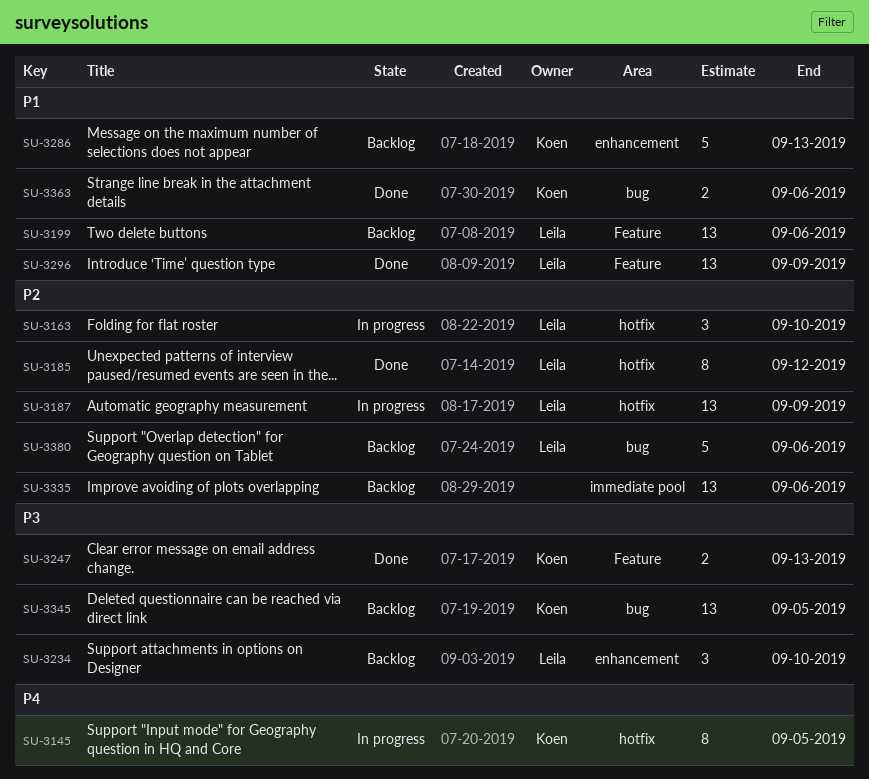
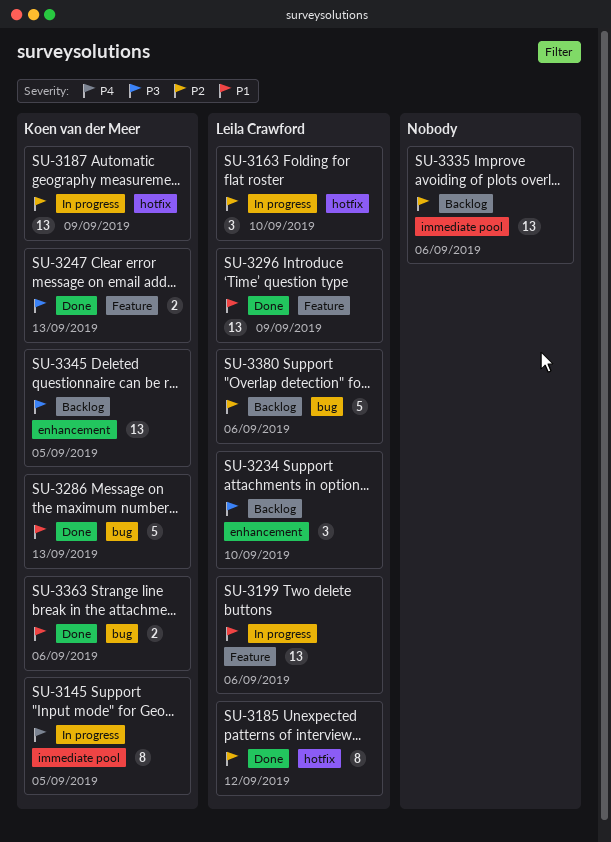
SU-3145, label: hotfix -> immediate pool
SU-3187, owner: Leila Crawford -> Koen van der Meer
SU-3199, status: Backlog -> In progress
SU-3286, status: Backlog -> Done
SU-3286, label: enhancement -> bug
SU-3345, label: bug -> enhancement

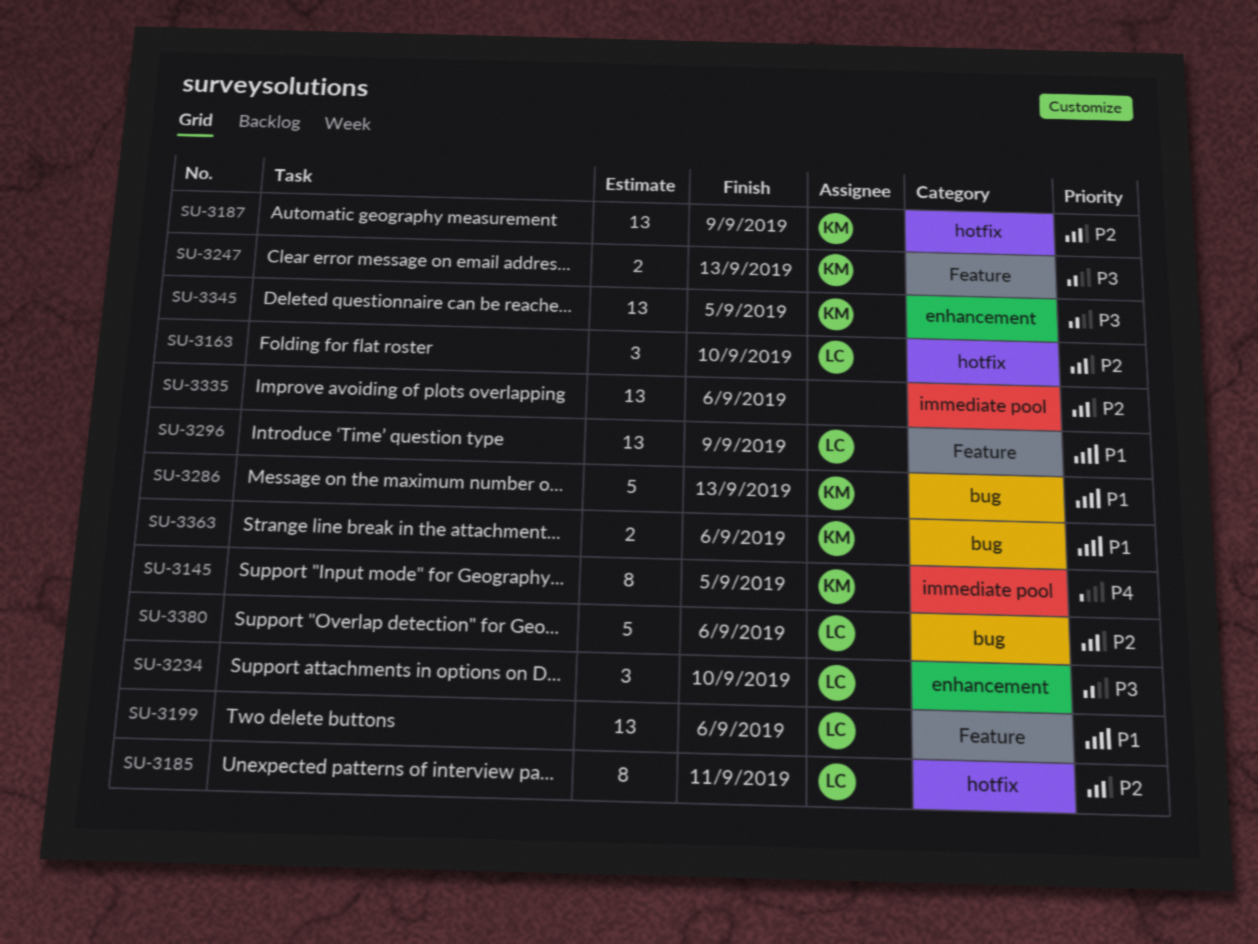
SU-3185, due: Sep 12 -> Sep 11

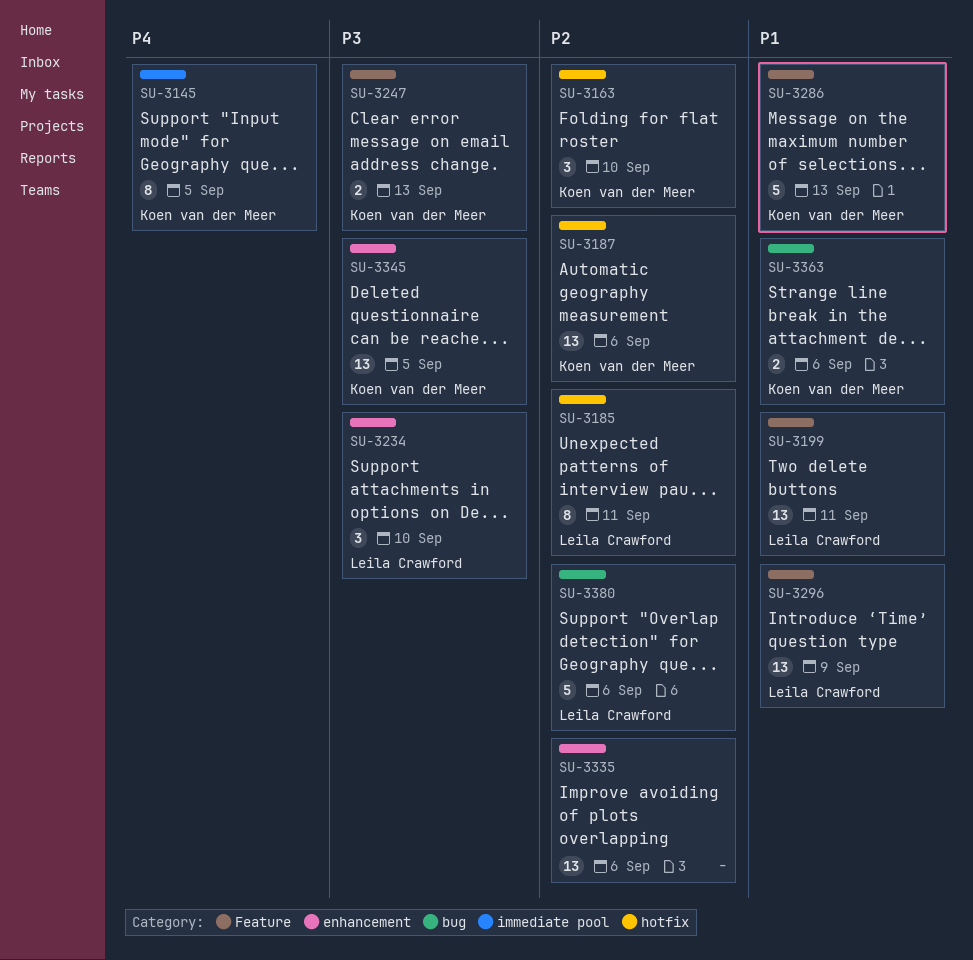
SU-3163, owner: Leila Crawford -> Koen van der Meer
SU-3187, due: Sep 9 -> Sep 6
SU-3199, due: Sep 6 -> Sep 11
SU-3286, label: bug -> Feature
SU-3335, label: immediate pool -> enhancement

